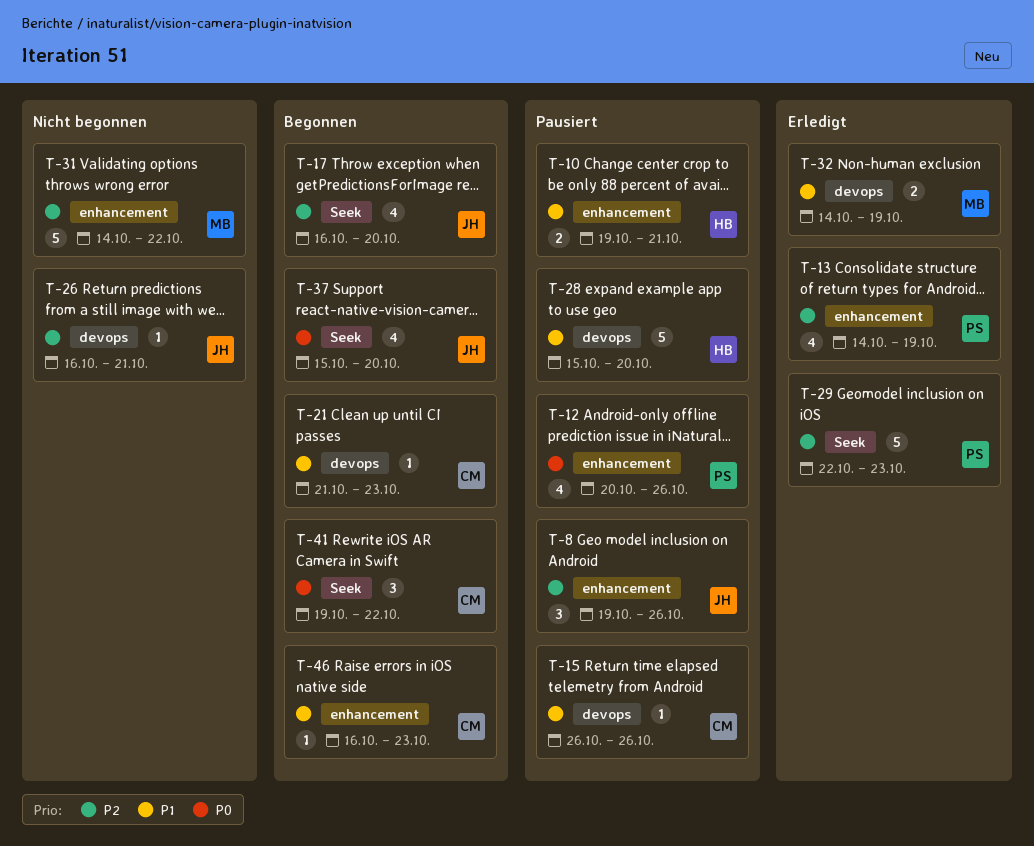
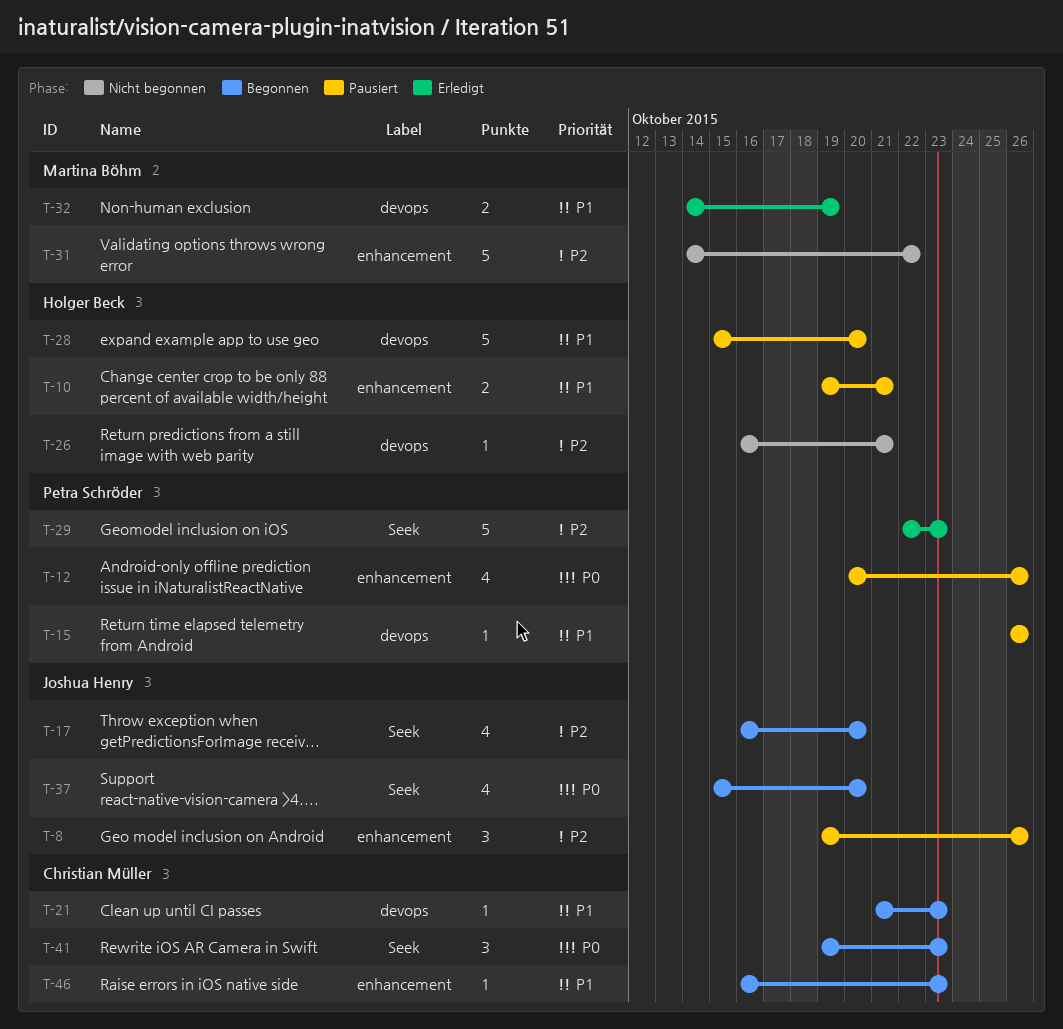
T-13: present -> none
T-15, owner: Christian Müller -> Petra Schröder
T-26, owner: Joshua Henry -> Holger Beck
T-41, due: Oct 22 -> Oct 23

